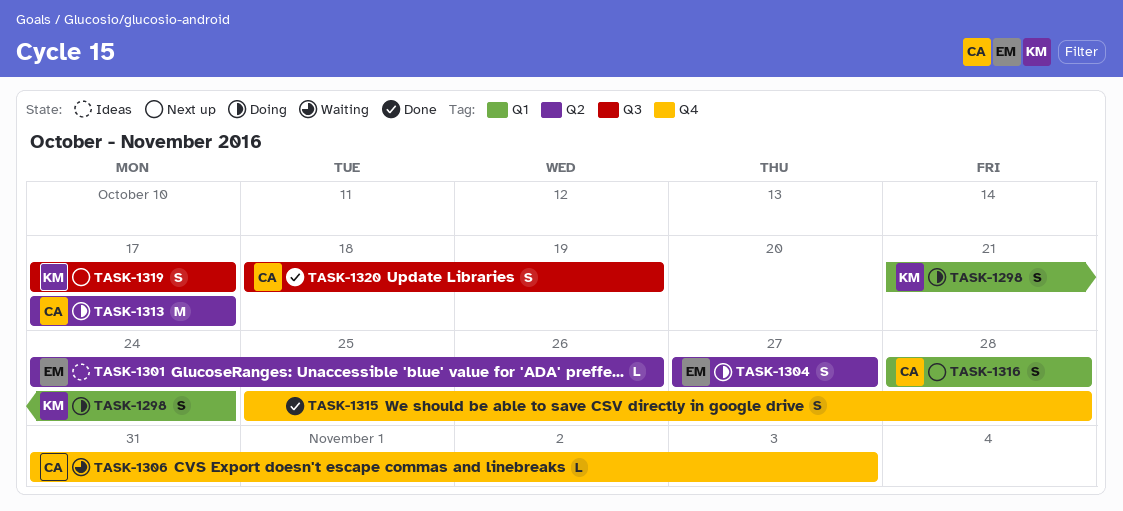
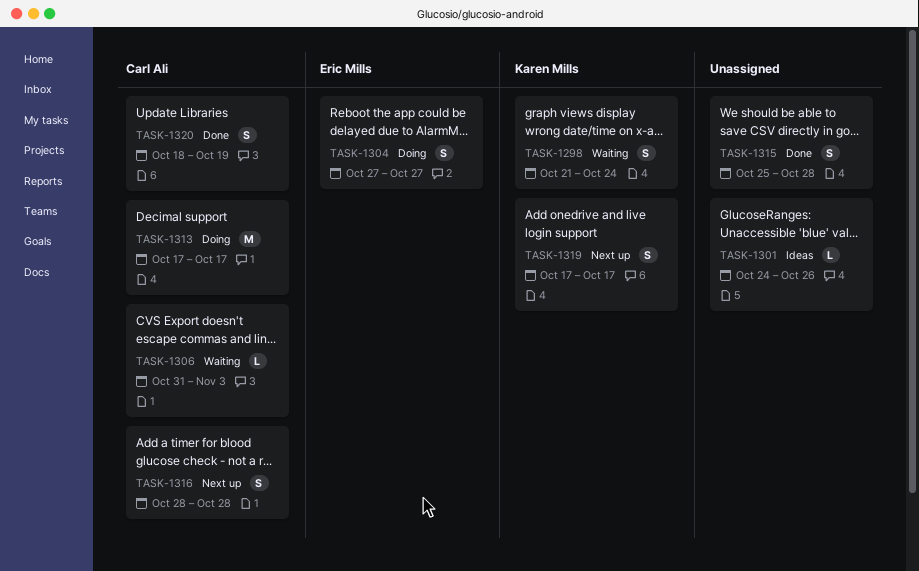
TASK-1298, status: Doing -> Waiting
TASK-1301, owner: Eric Mills -> none

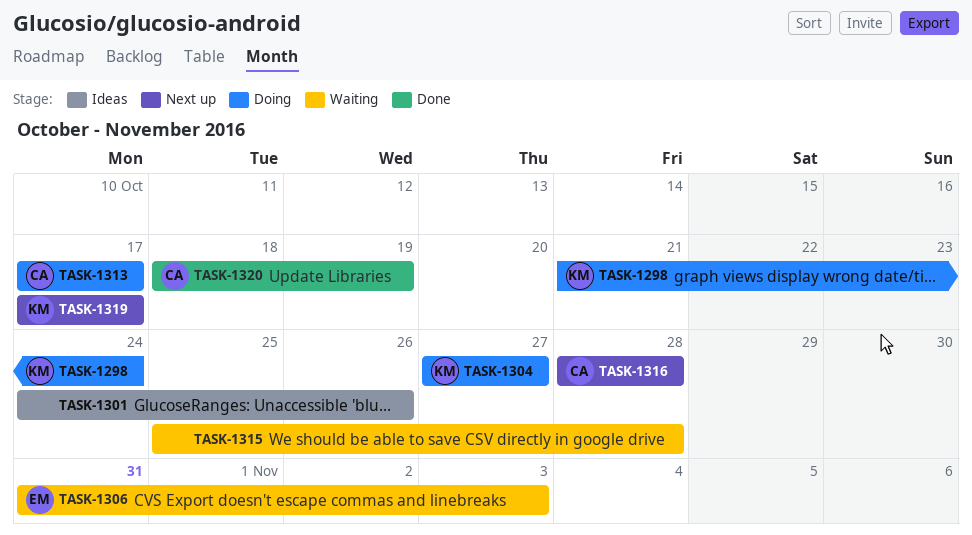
TASK-1298, status: Waiting -> Doing
TASK-1304, owner: Eric Mills -> Karen Mills
TASK-1306, owner: Carl Ali -> Eric Mills
TASK-1315, status: Done -> Waiting

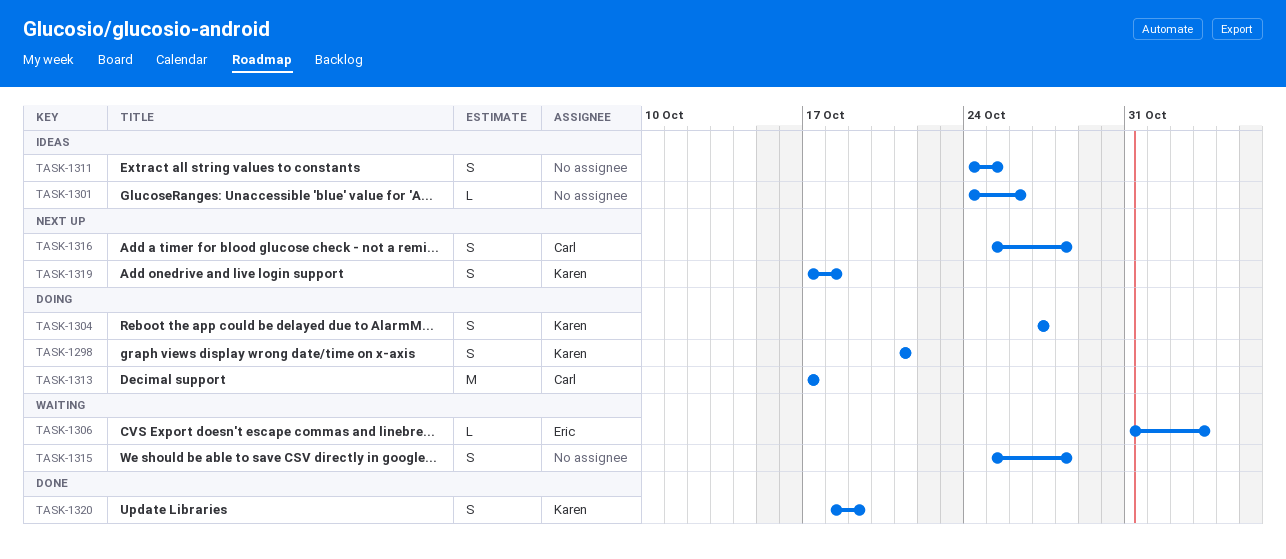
TASK-1298, due: Oct 24 -> Oct 21
TASK-1311: none -> present
TASK-1316, start: Oct 28 -> Oct 25
TASK-1319, due: Oct 17 -> Oct 18
TASK-1320, owner: Carl -> Karen

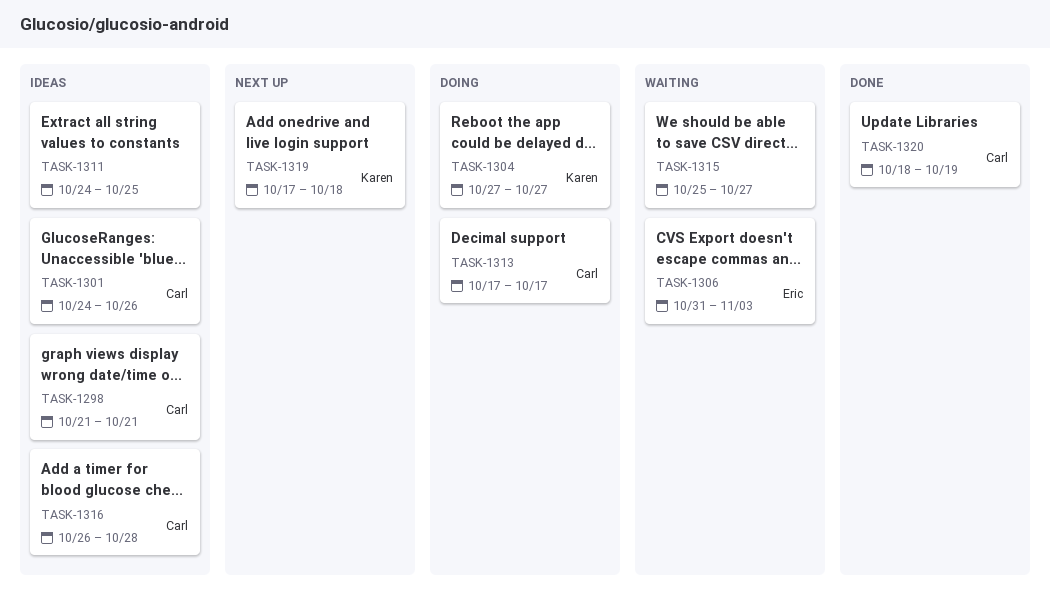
TASK-1298, status: Doing -> Ideas
TASK-1298, owner: Karen -> Carl
TASK-1301, owner: none -> Carl
TASK-1315, due: Oct 28 -> Oct 27
TASK-1316, status: Next up -> Ideas
TASK-1316, start: Oct 25 -> Oct 26
TASK-1320, owner: Karen -> Carl

